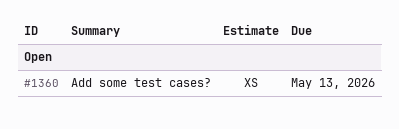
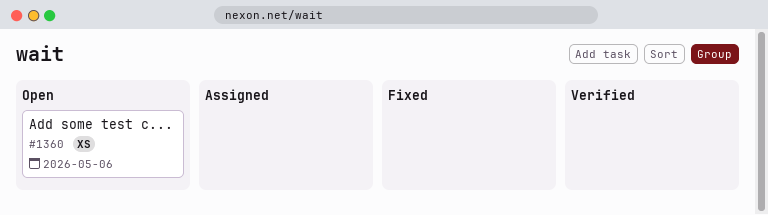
#1360, due: May 13 -> May 6

